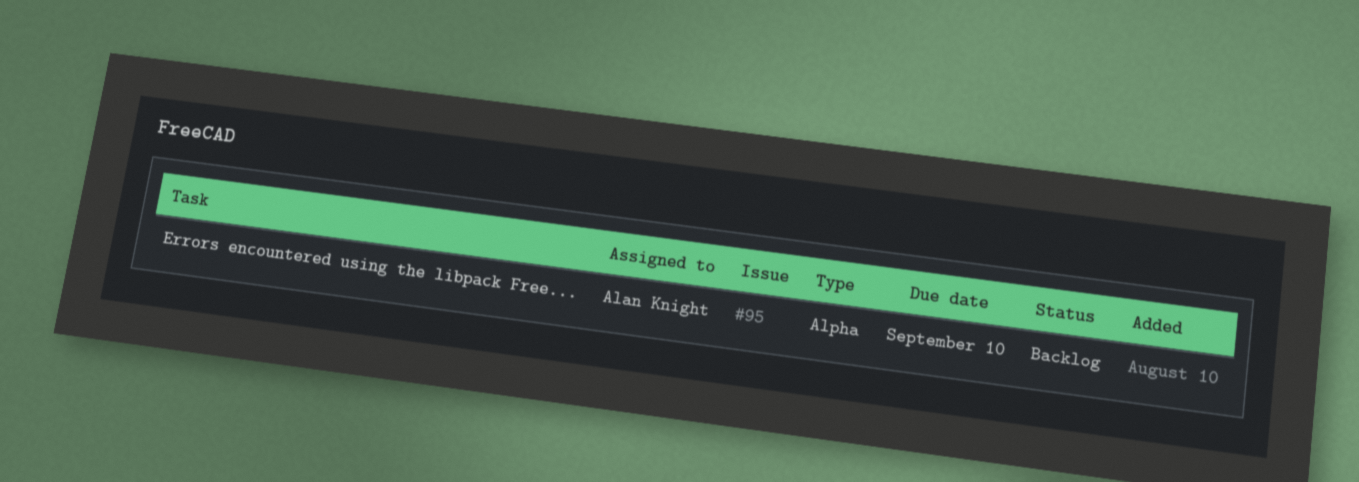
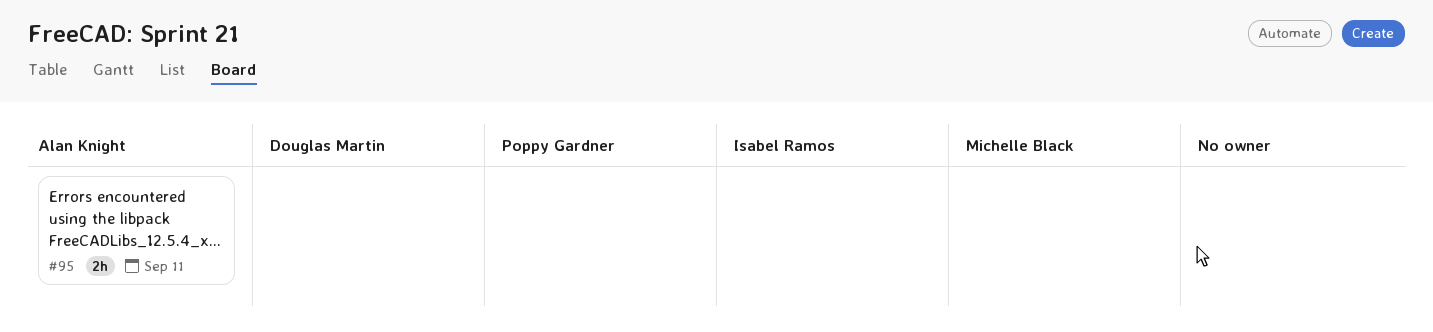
#95, due: Sep 10 -> Sep 11

